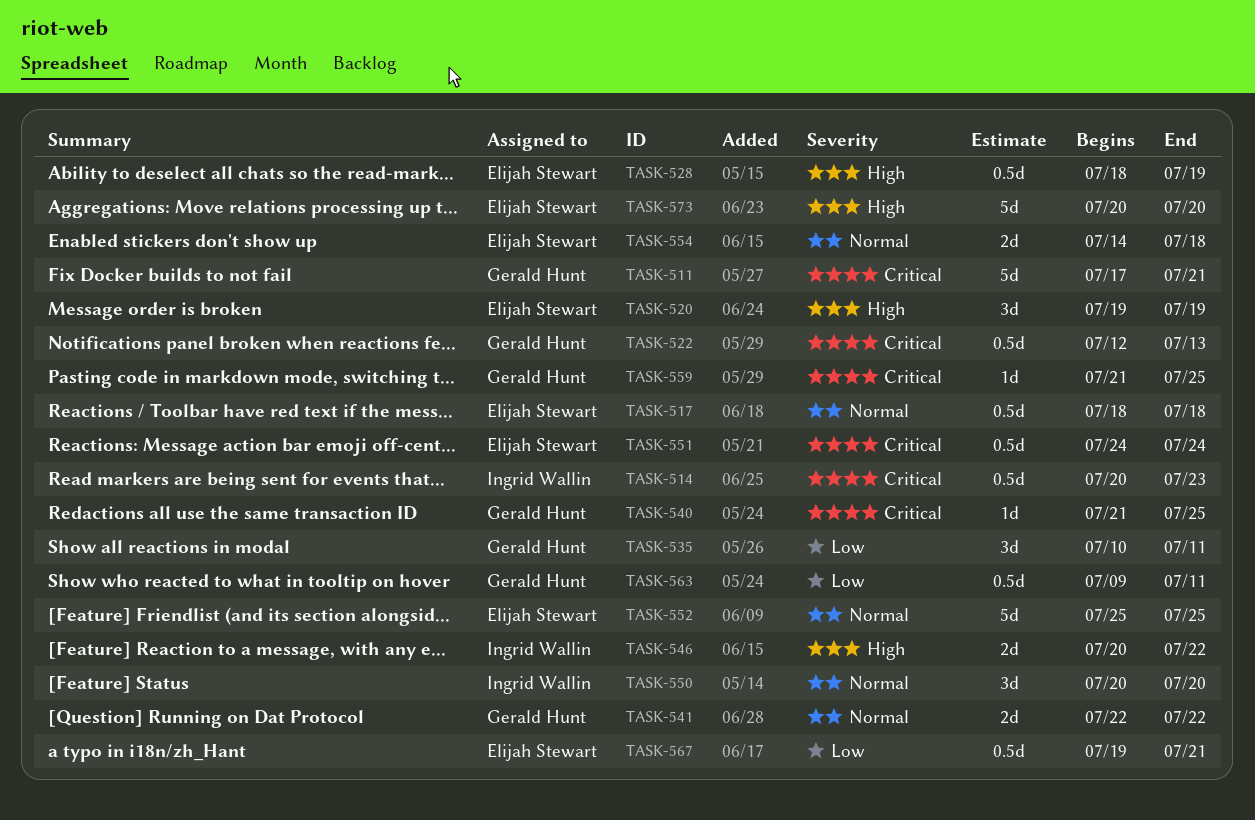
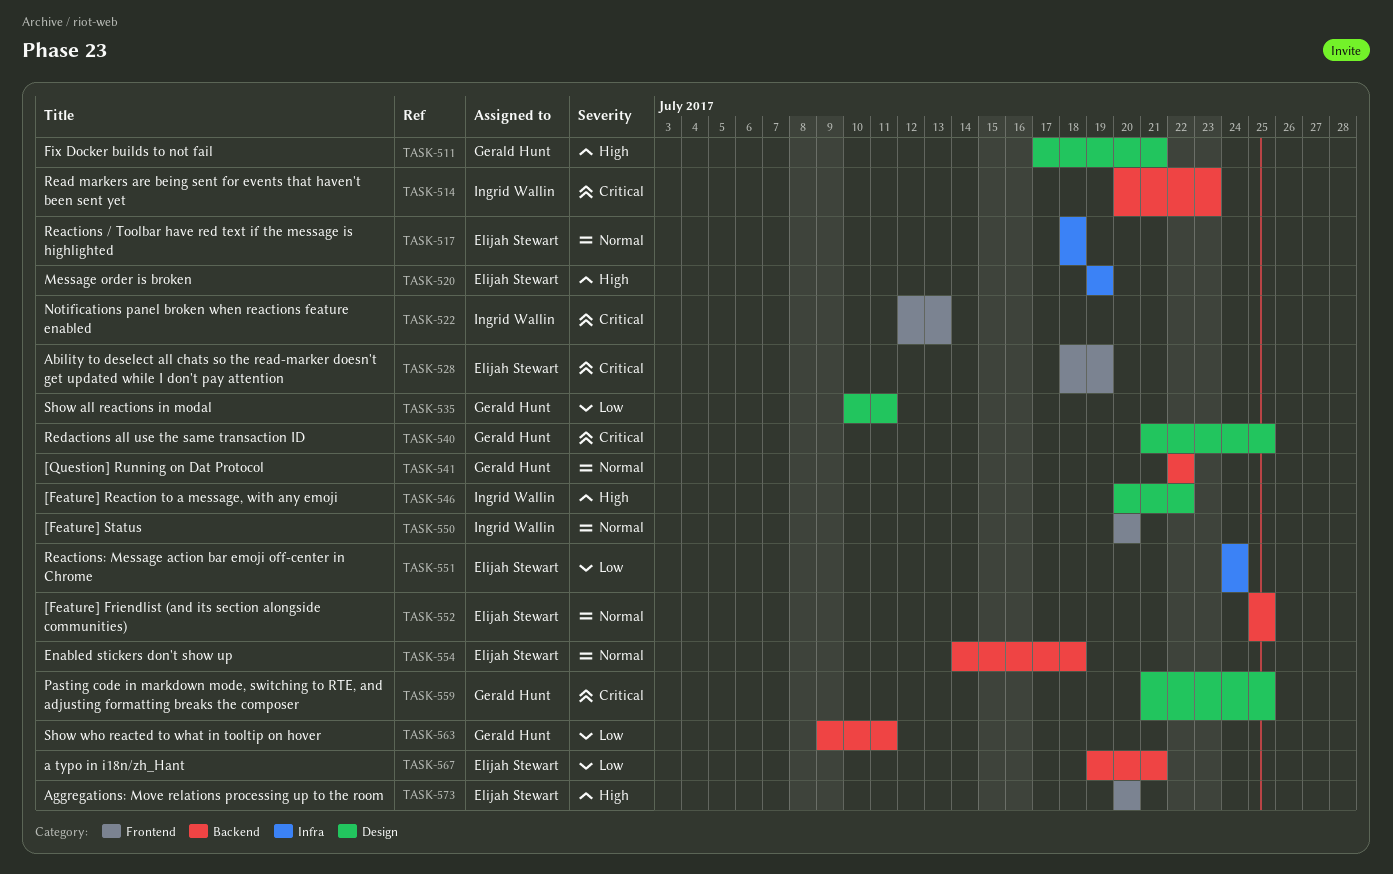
TASK-511, priority: Critical -> High
TASK-522, owner: Gerald Hunt -> Ingrid Wallin
TASK-528, priority: High -> Critical
TASK-551, priority: Critical -> Low

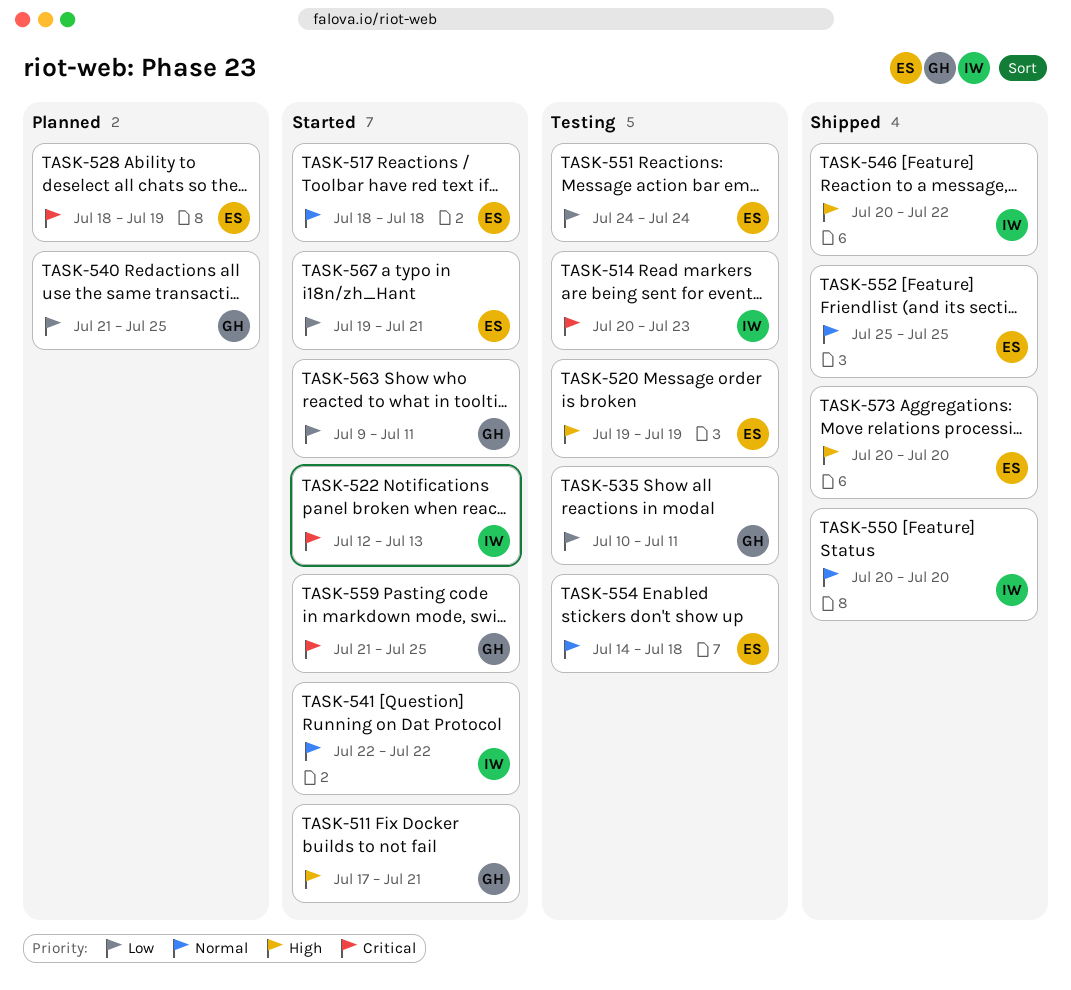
TASK-540, priority: Critical -> Low
TASK-541, owner: Gerald Hunt -> Ingrid Wallin

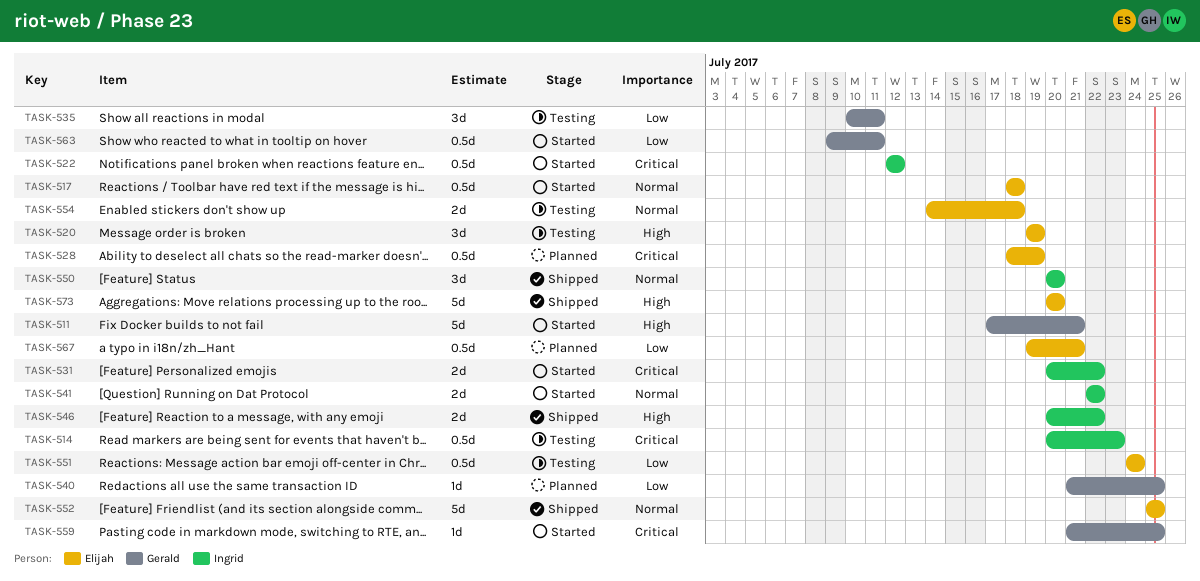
TASK-522, due: Jul 13 -> Jul 12
TASK-531: none -> present
TASK-567, status: Started -> Planned

